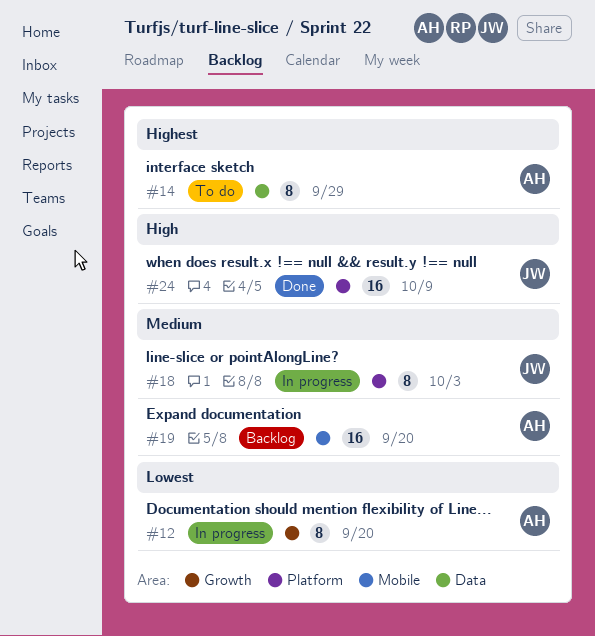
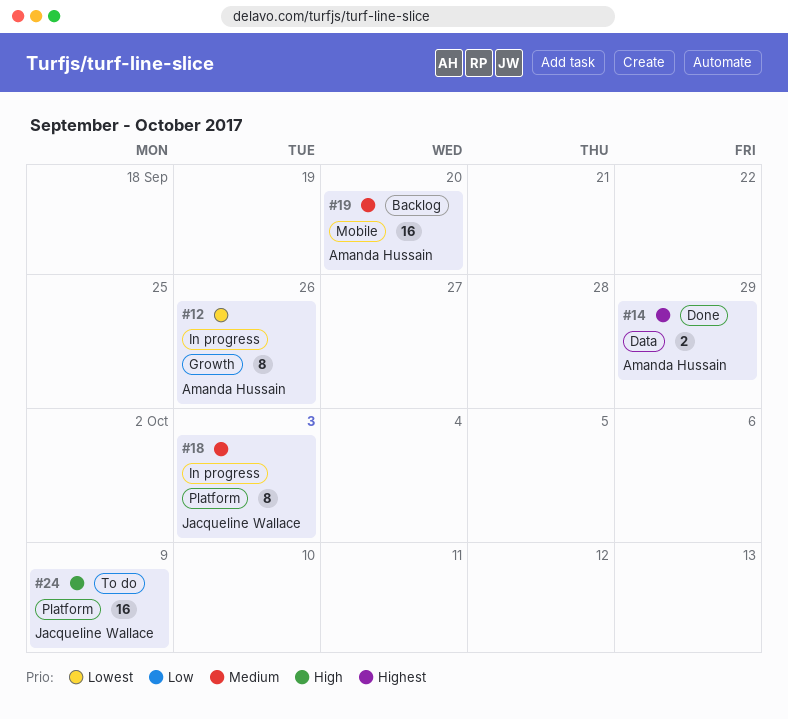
#12, due: Sep 20 -> Sep 26
#14, status: To do -> Done
#14, estimate: 8 -> 2
#24, status: Done -> To do

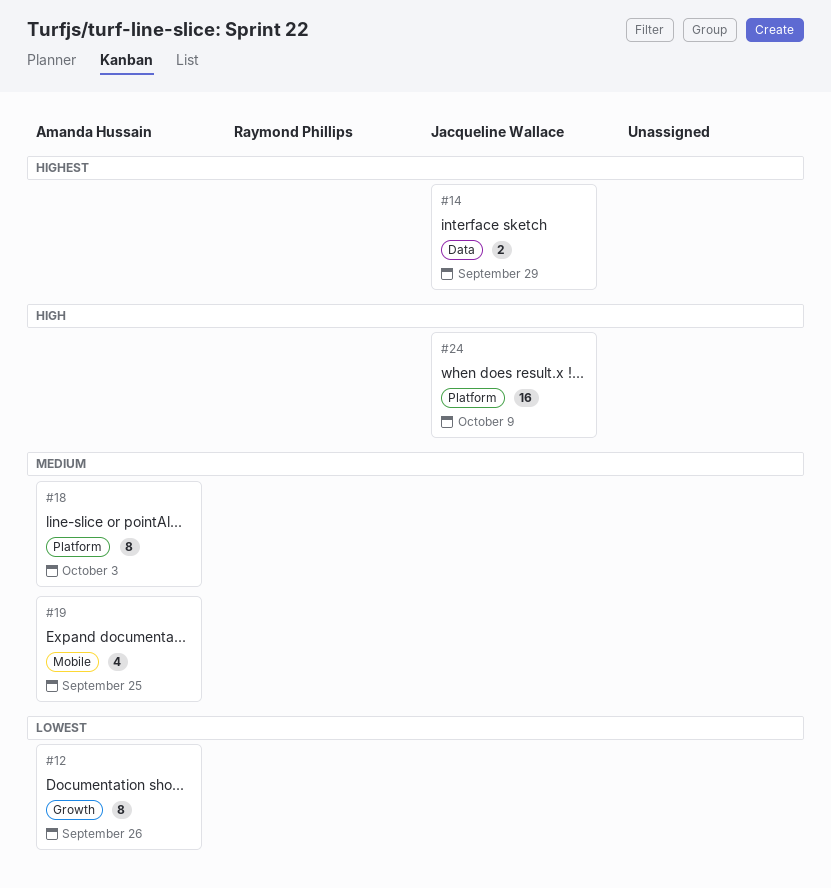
#14, owner: Amanda Hussain -> Jacqueline Wallace
#18, owner: Jacqueline Wallace -> Amanda Hussain
#19, estimate: 16 -> 4
#19, due: Sep 20 -> Sep 25

